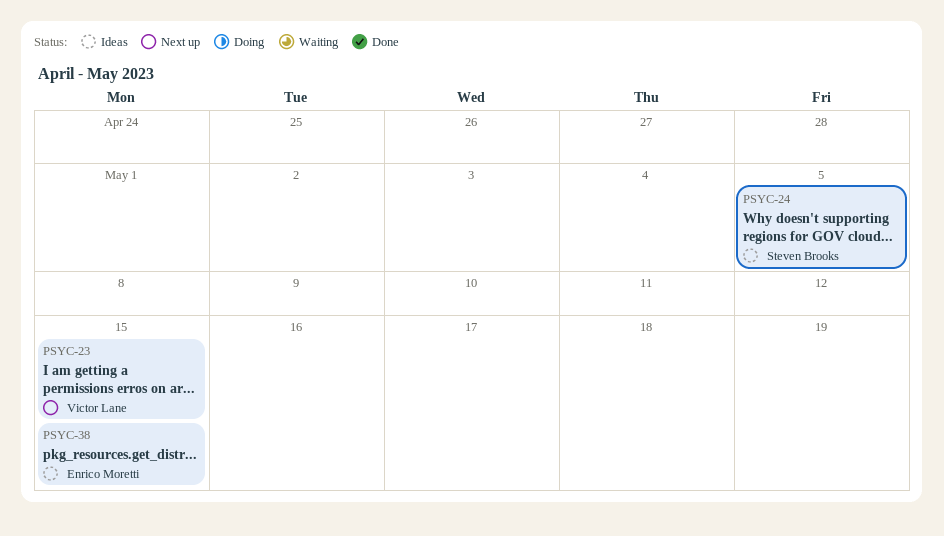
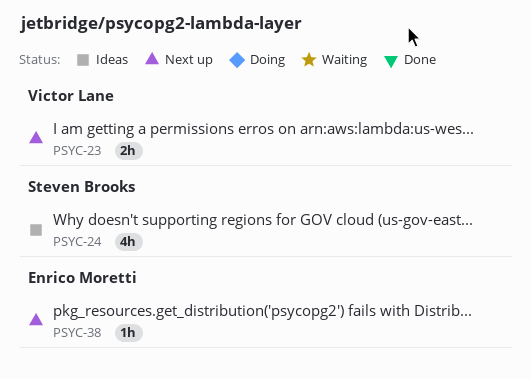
PSYC-38, status: Ideas -> Next up

